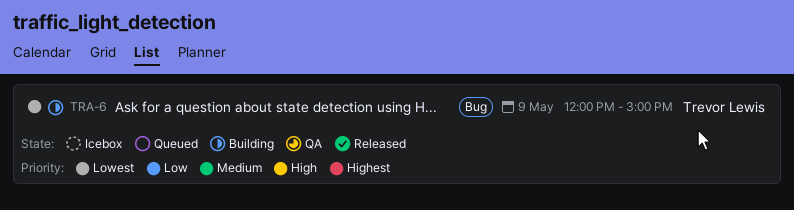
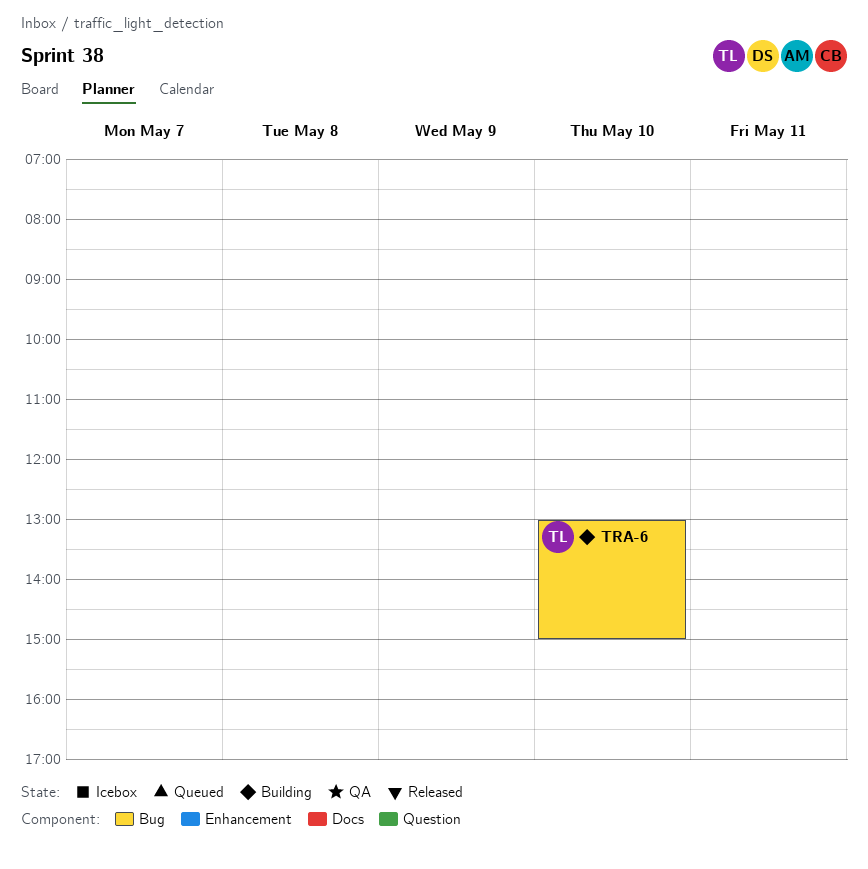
TRA-6, day: May 9 -> May 10
TRA-6, begins: 12:00 -> 13:00

